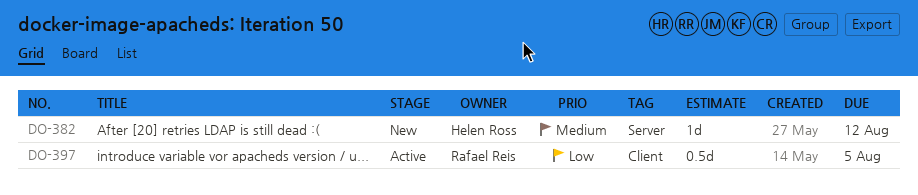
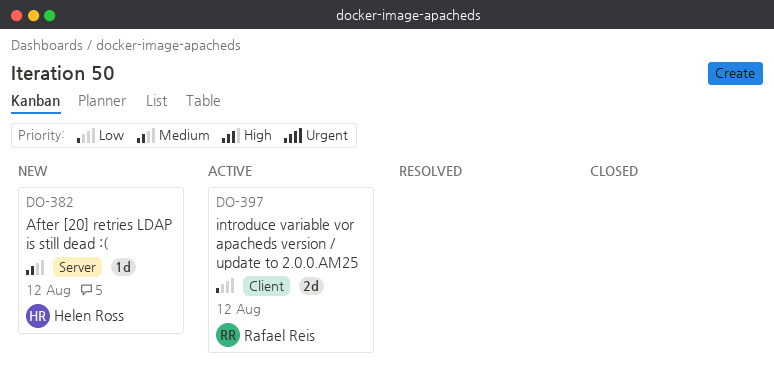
DO-397, estimate: 0.5d -> 2d
DO-397, due: Aug 5 -> Aug 12

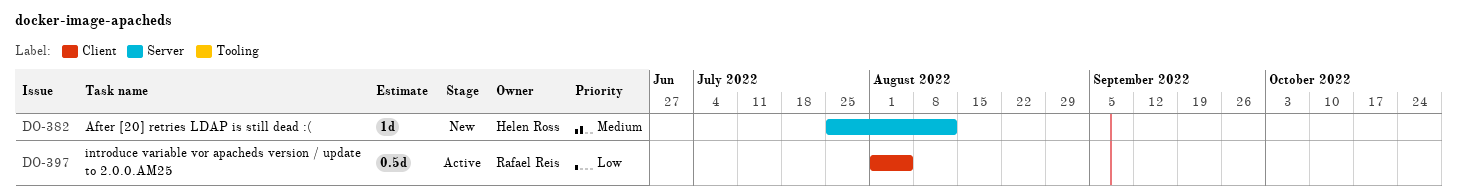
DO-397, estimate: 2d -> 0.5d
DO-397, due: Aug 12 -> Aug 5

